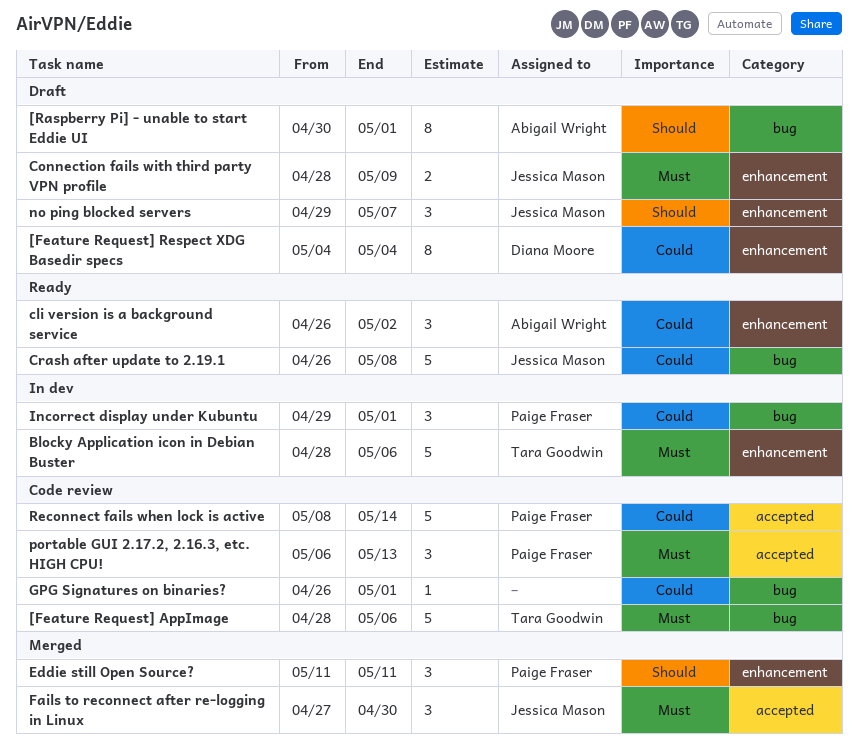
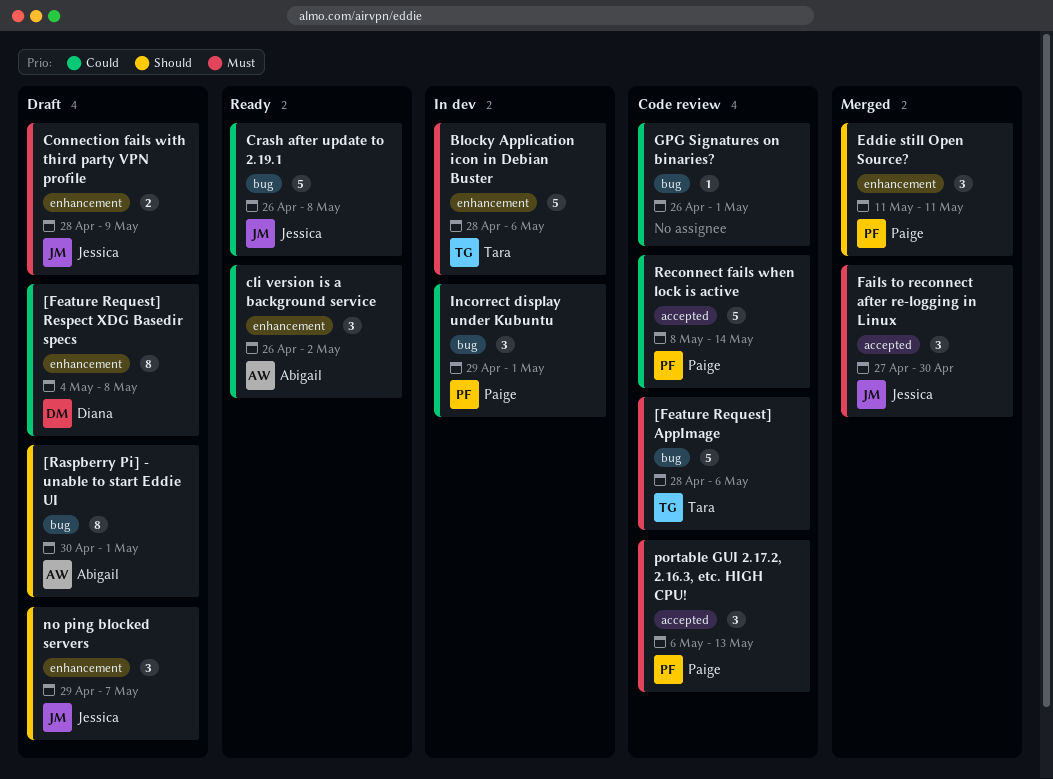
[Feature Request] Respect XDG Basedir specs, due: May 4 -> May 8

